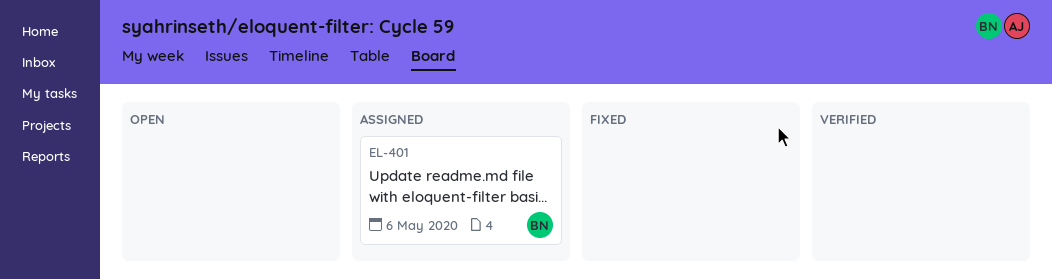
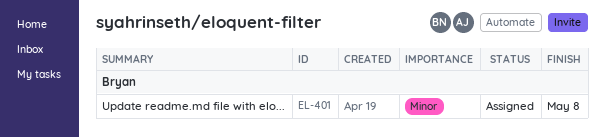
EL-401, due: May 6 -> May 8

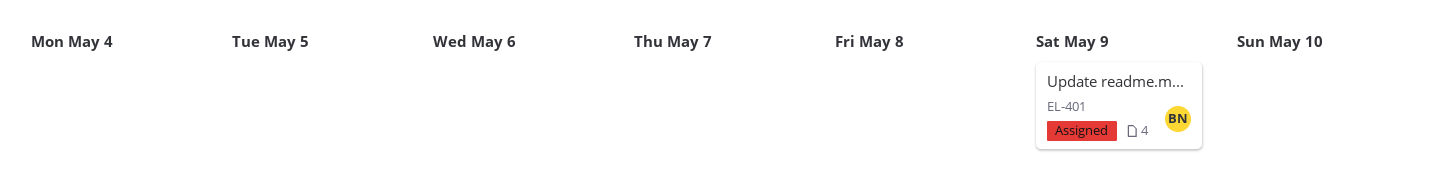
EL-401, due: May 8 -> May 9

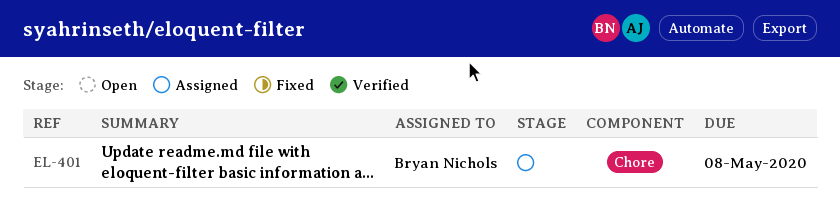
EL-401, due: May 9 -> May 8

